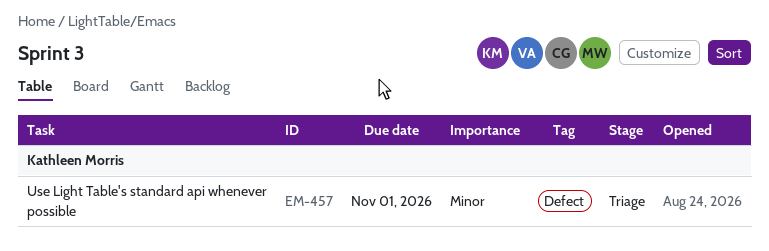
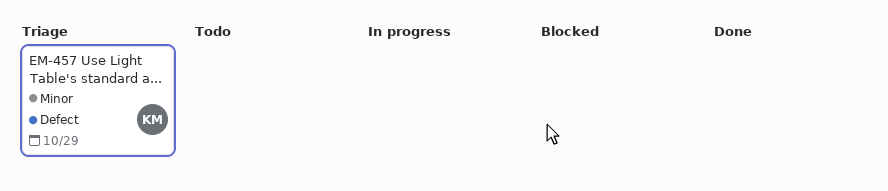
EM-457, due: Nov 1 -> Oct 29

